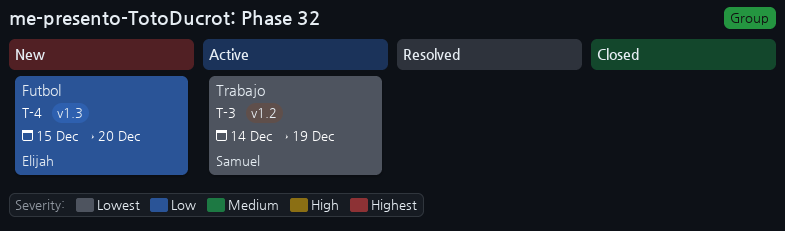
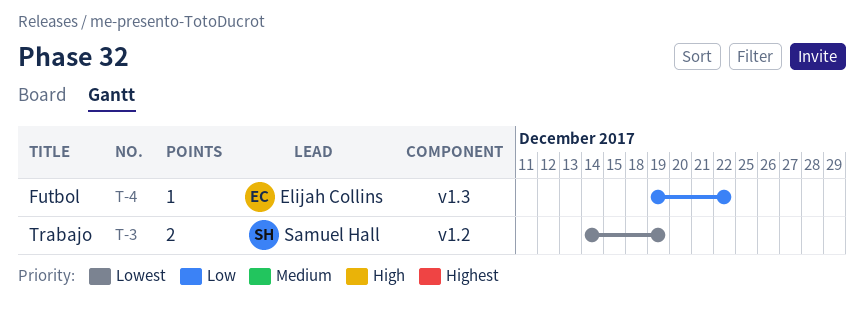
T-4, start: Dec 15 -> Dec 19
T-4, due: Dec 20 -> Dec 22

